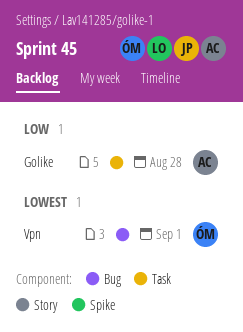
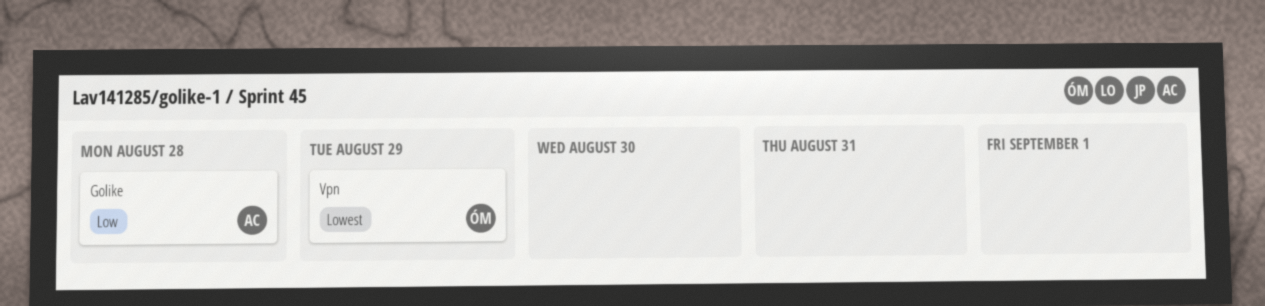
Vpn, due: Sep 1 -> Aug 29

